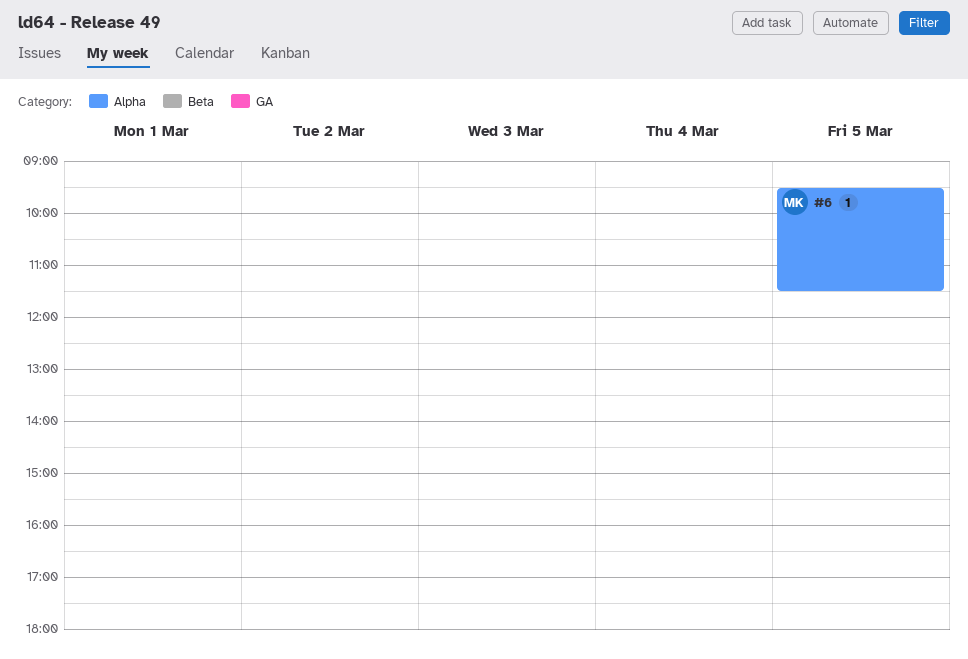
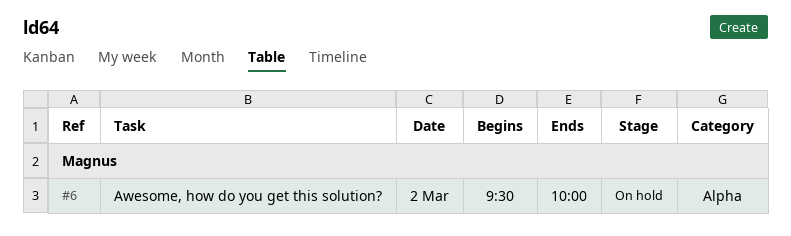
#6, day: Mar 5 -> Mar 2
#6, ends: 11:30 -> 10:00

